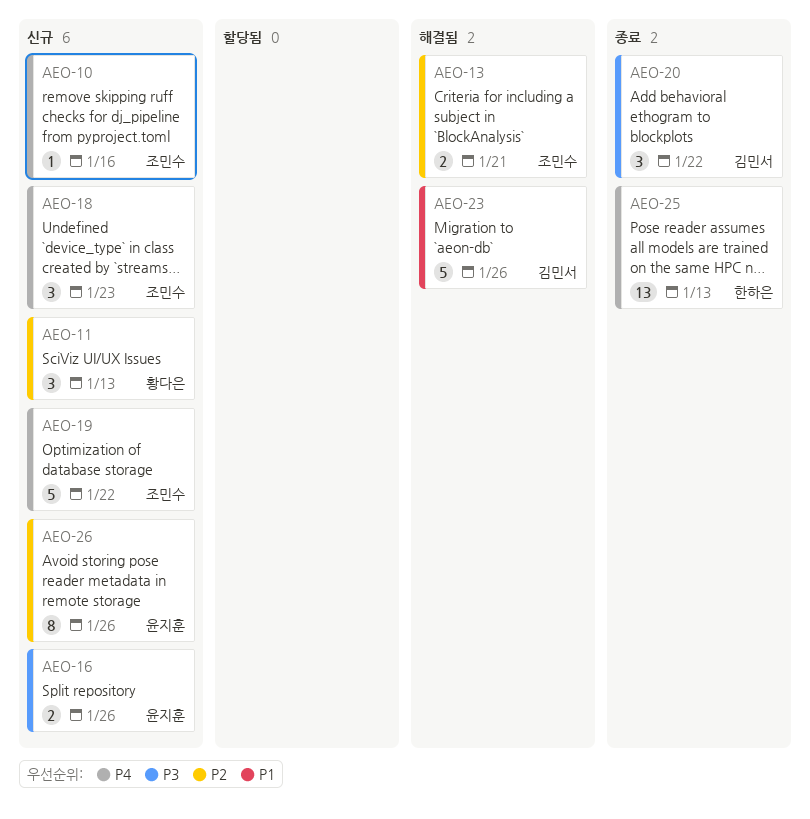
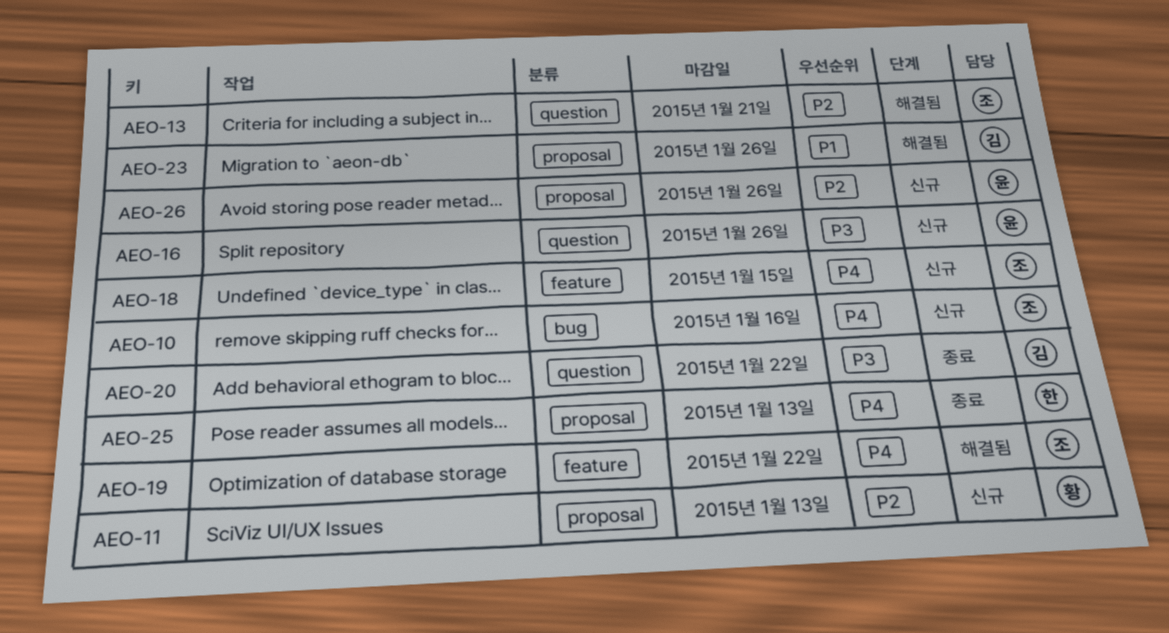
AEO-18, due: Jan 23 -> Jan 15
AEO-19, status: 신규 -> 해결됨

